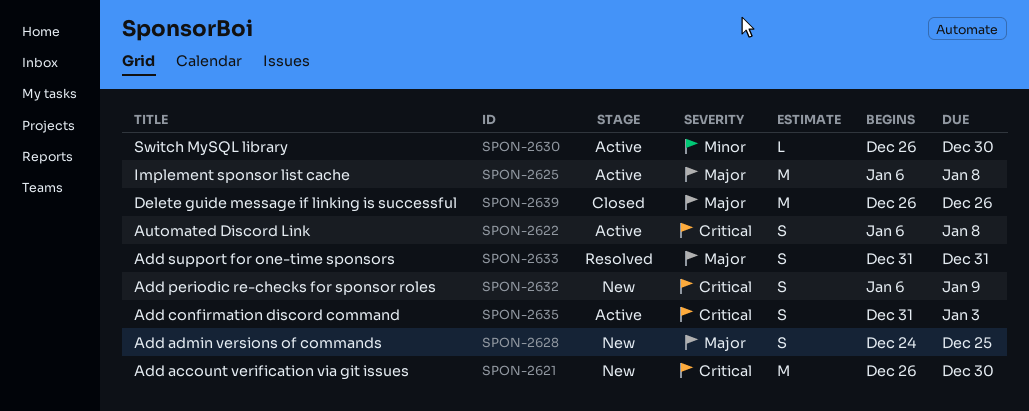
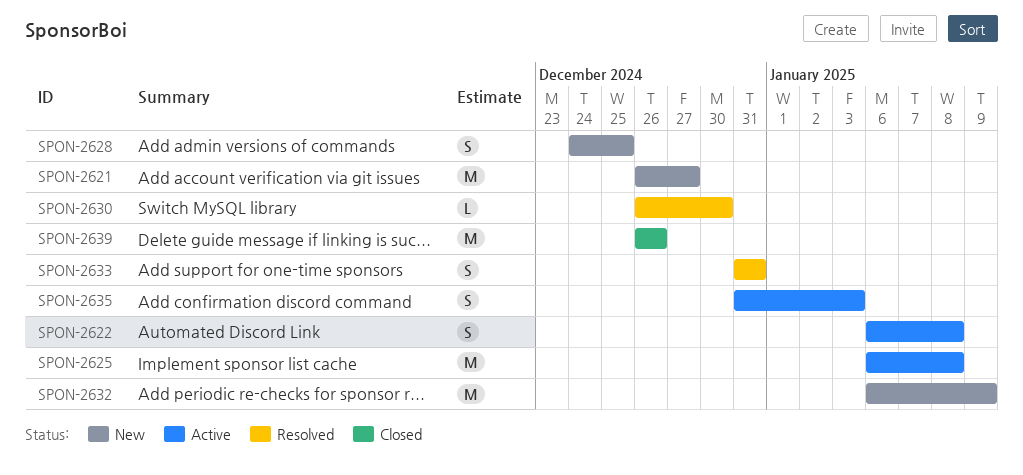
SPON-2621, due: Dec 30 -> Dec 27
SPON-2630, status: Active -> Resolved
SPON-2632, estimate: S -> M

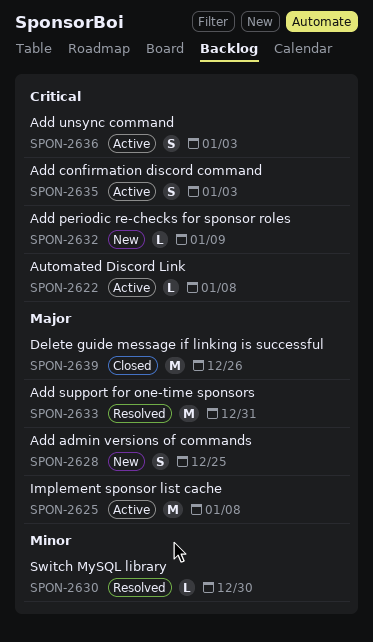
SPON-2621: present -> none
SPON-2622, estimate: S -> L
SPON-2632, estimate: M -> L
SPON-2633, estimate: S -> M
SPON-2636: none -> present

